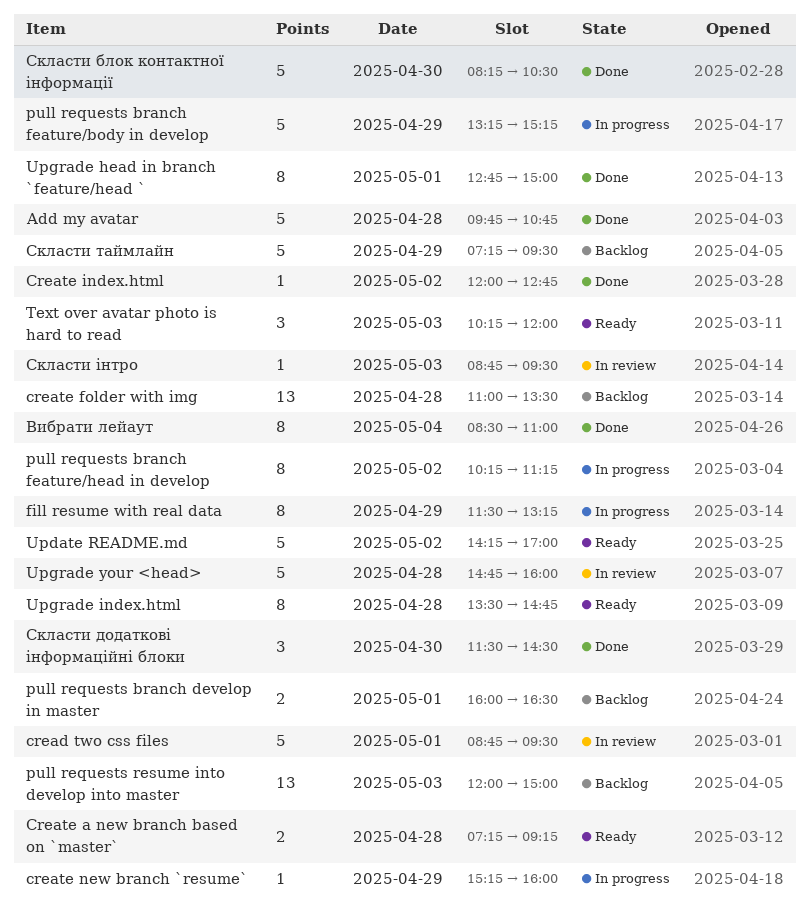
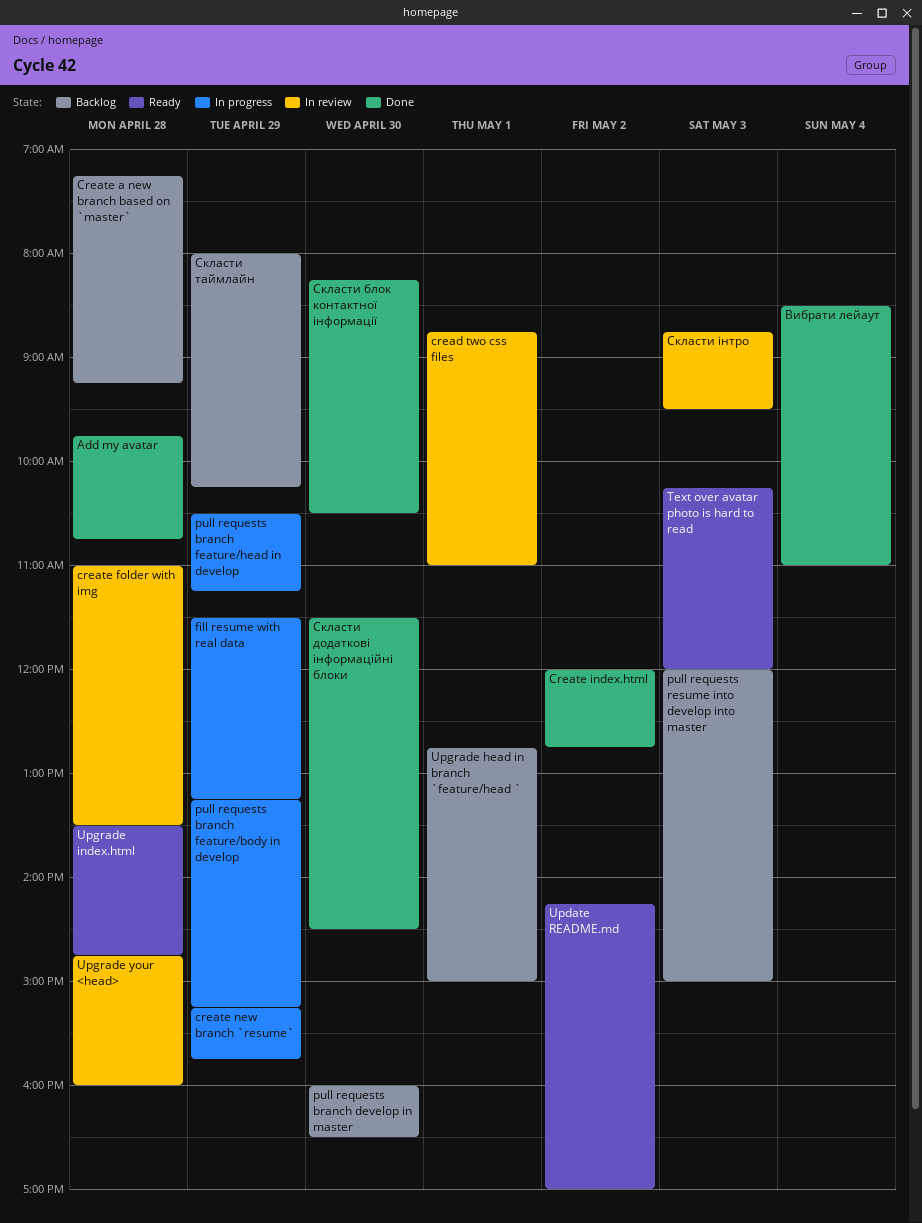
cread two css files, ends: 09:30 -> 11:00
Create a new branch based on `master`, status: Ready -> Backlog
create folder with img, status: Backlog -> In review
create new branch `resume`, ends: 16:00 -> 15:45
pull requests branch develop in master, day: May 1 -> Apr 30
pull requests branch feature/head in develop, day: May 2 -> Apr 29
pull requests branch feature/head in develop, begins: 10:15 -> 10:30
Upgrade head in branch `feature/head `, status: Done -> Backlog
Скласти таймлайн, begins: 07:15 -> 08:00
Скласти таймлайн, ends: 09:30 -> 10:15

